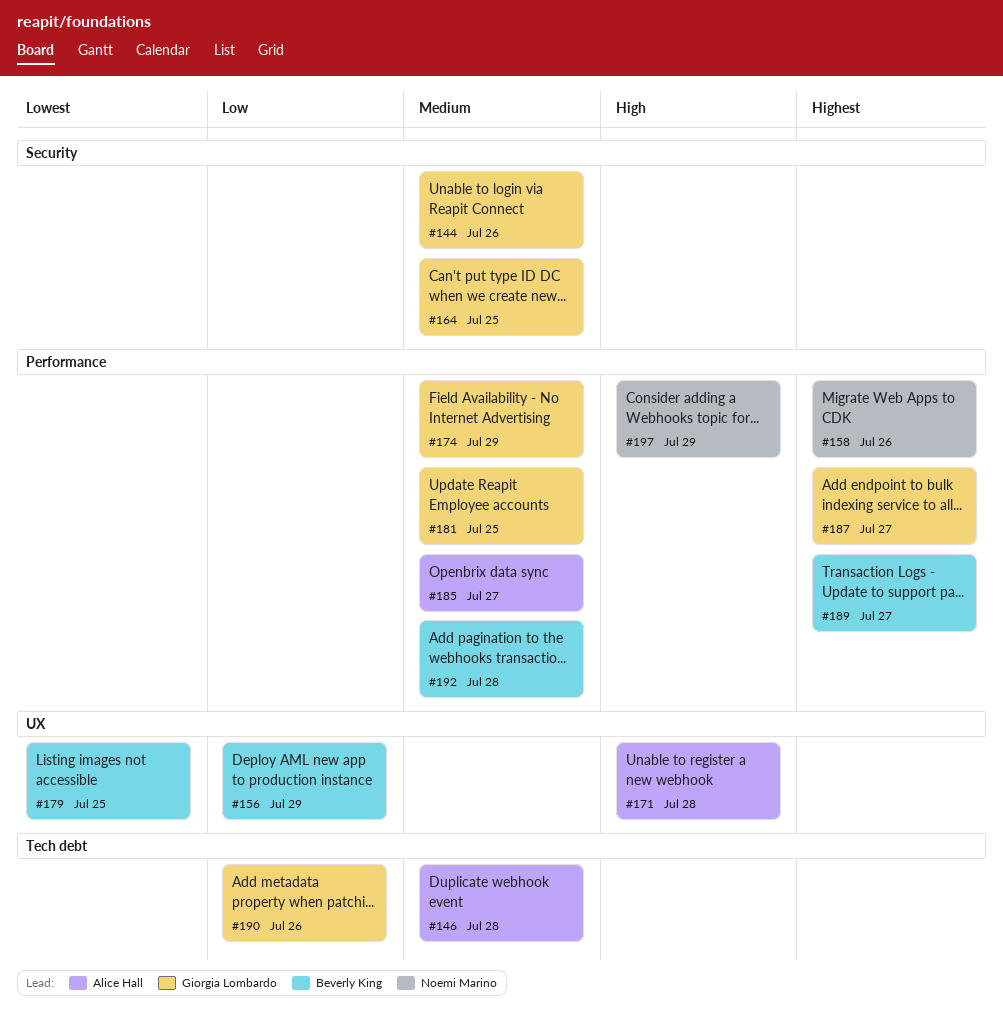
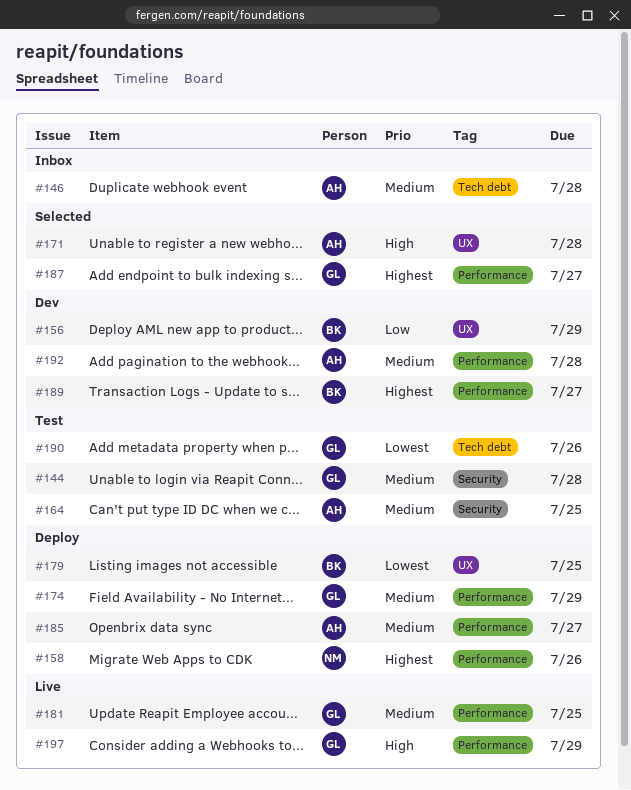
#144, due: Jul 26 -> Jul 28
#164, owner: Giorgia Lombardo -> Alice Hall
#190, priority: Low -> Lowest
#192, owner: Beverly King -> Alice Hall
#197, owner: Noemi Marino -> Giorgia Lombardo

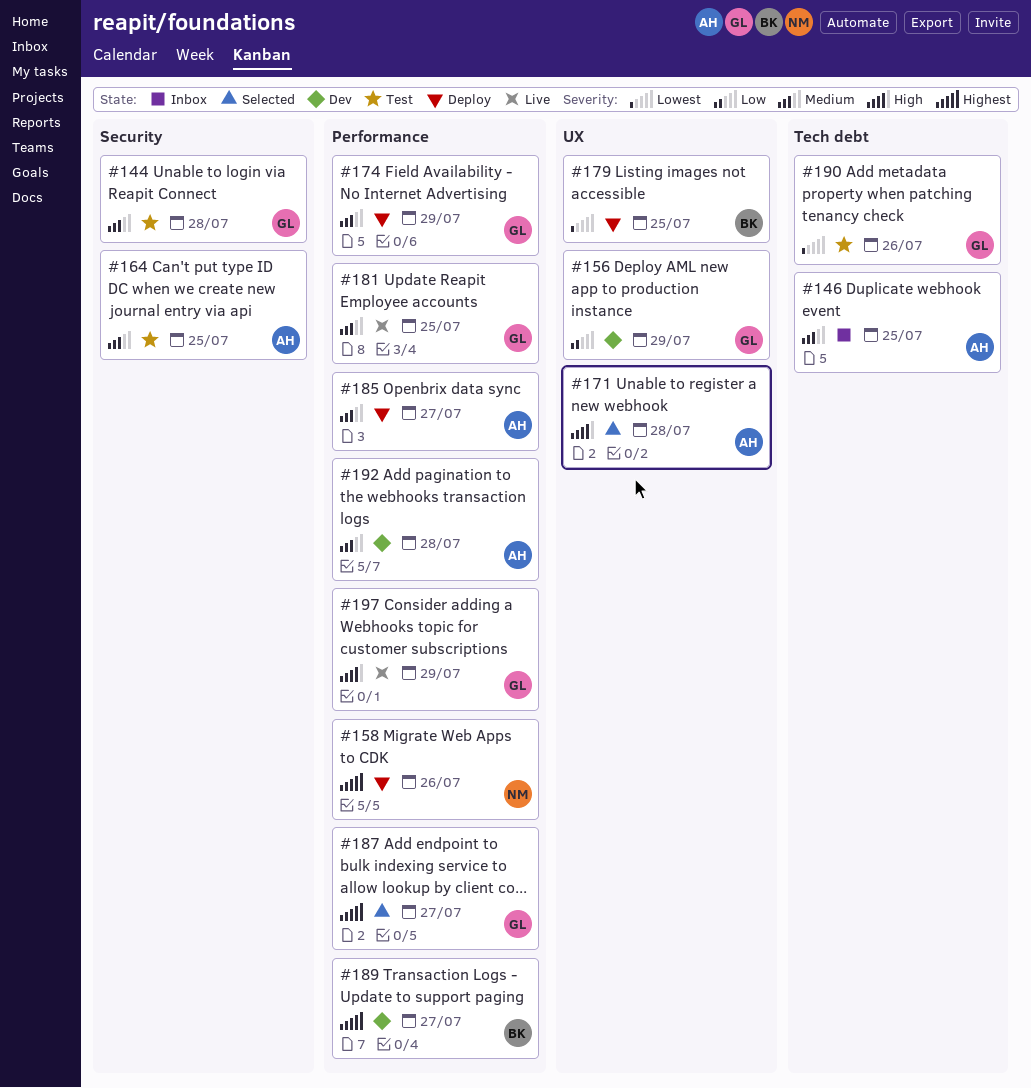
#146, due: Jul 28 -> Jul 25
#156, owner: BK -> GL

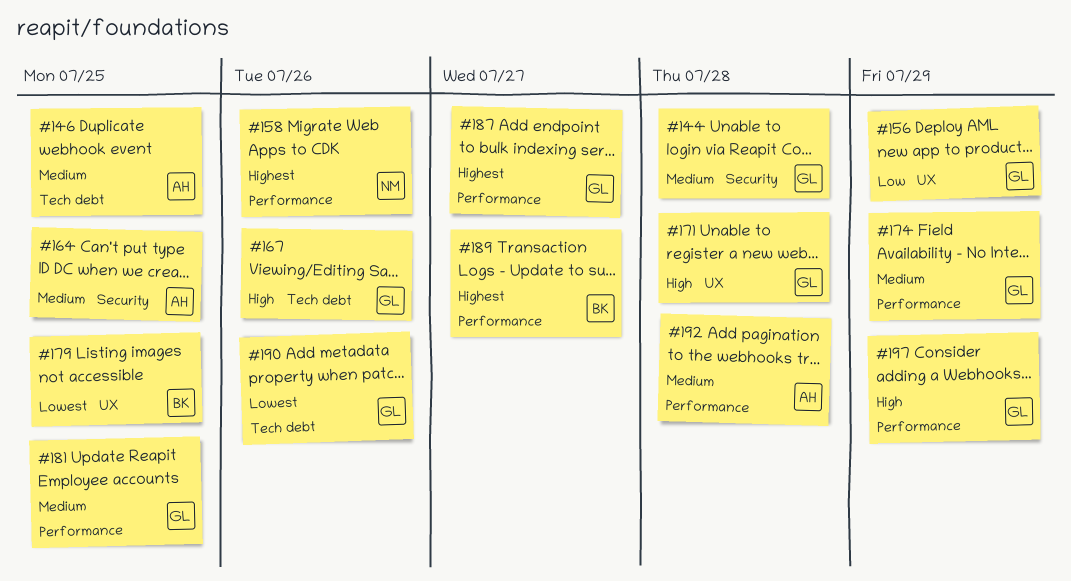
#167: none -> present
#171, owner: AH -> GL
#185: present -> none

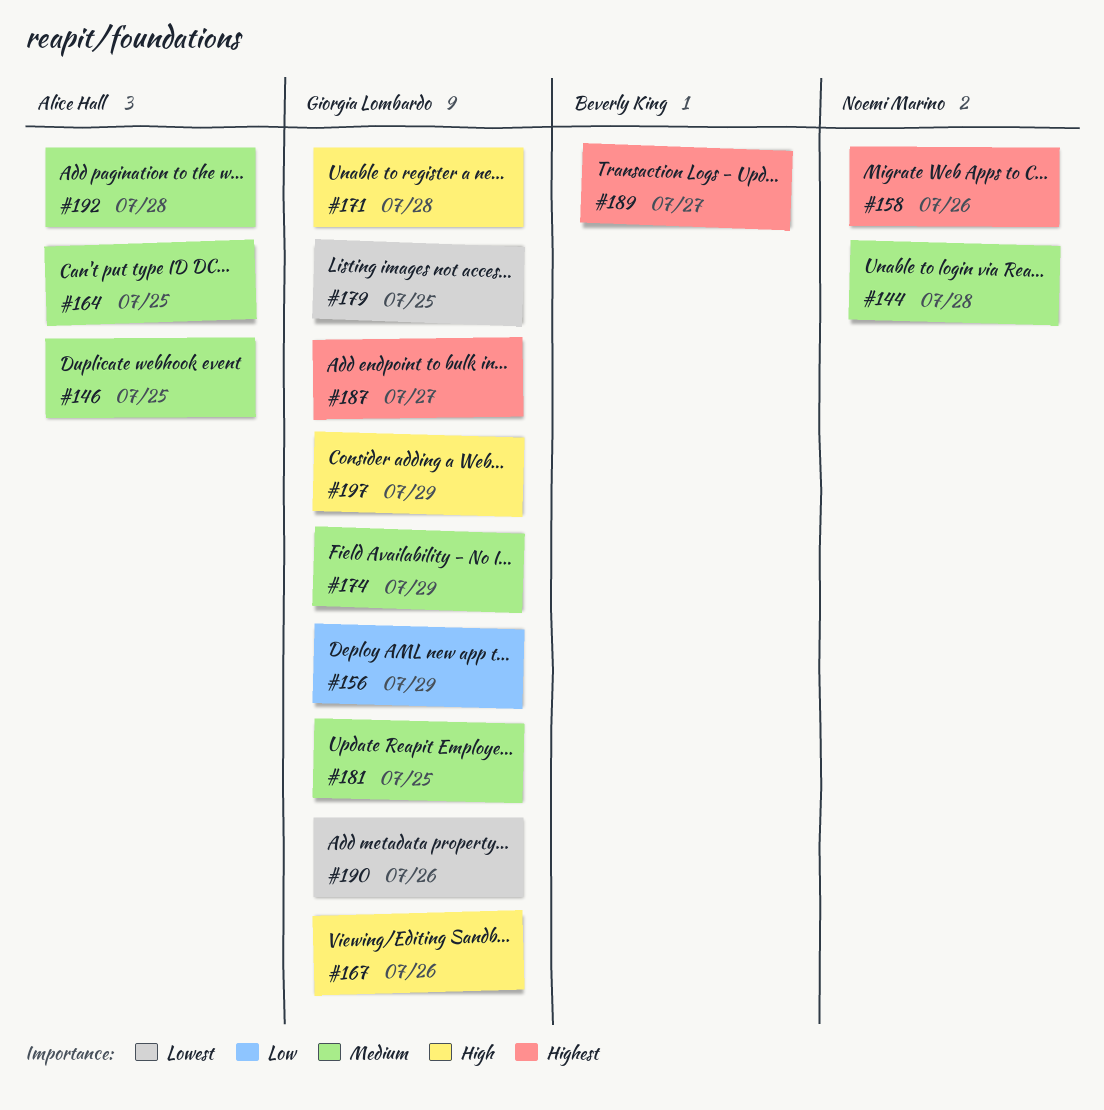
#144, owner: Giorgia Lombardo -> Noemi Marino
#179, owner: Beverly King -> Giorgia Lombardo

